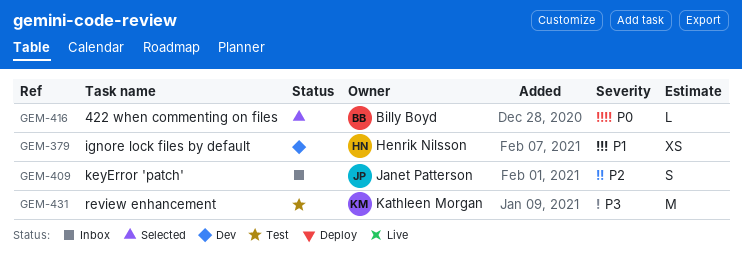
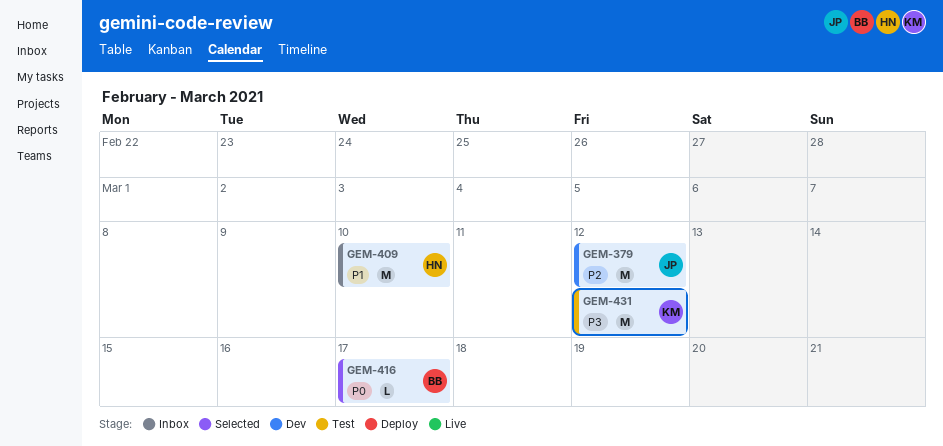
GEM-379, owner: Henrik Nilsson -> Janet Patterson
GEM-379, priority: P1 -> P2
GEM-379, estimate: XS -> M
GEM-409, owner: Janet Patterson -> Henrik Nilsson
GEM-409, priority: P2 -> P1
GEM-409, estimate: S -> M

